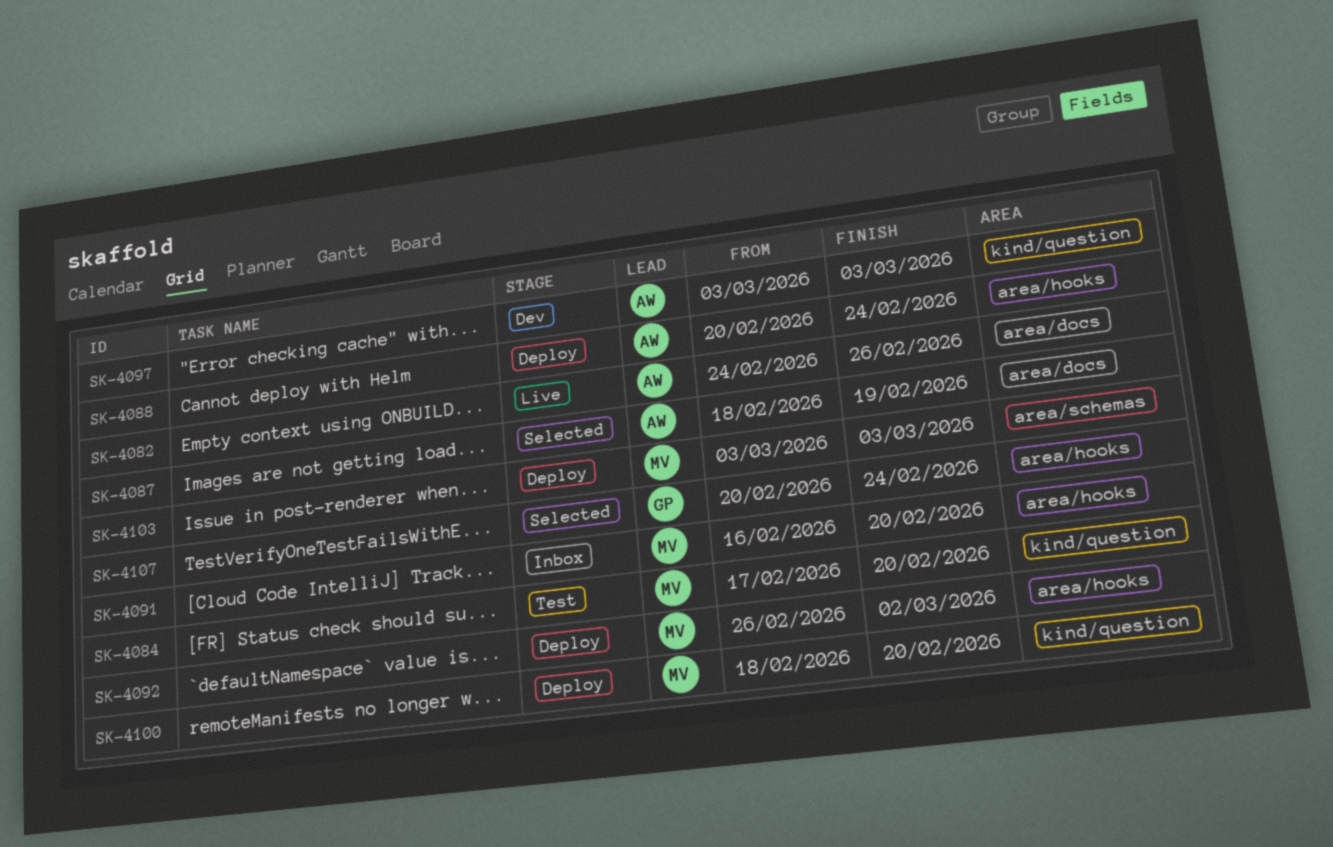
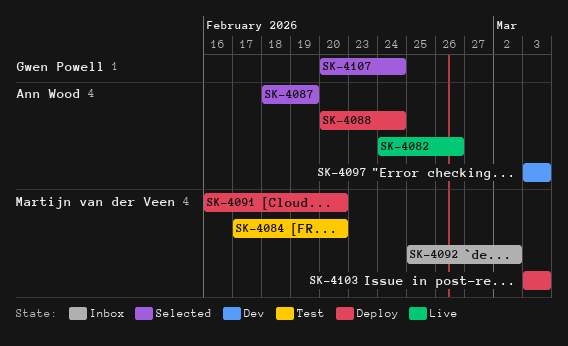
SK-4091, status: Inbox -> Deploy
SK-4092, status: Deploy -> Inbox
SK-4092, start: Feb 26 -> Feb 25
SK-4100: present -> none

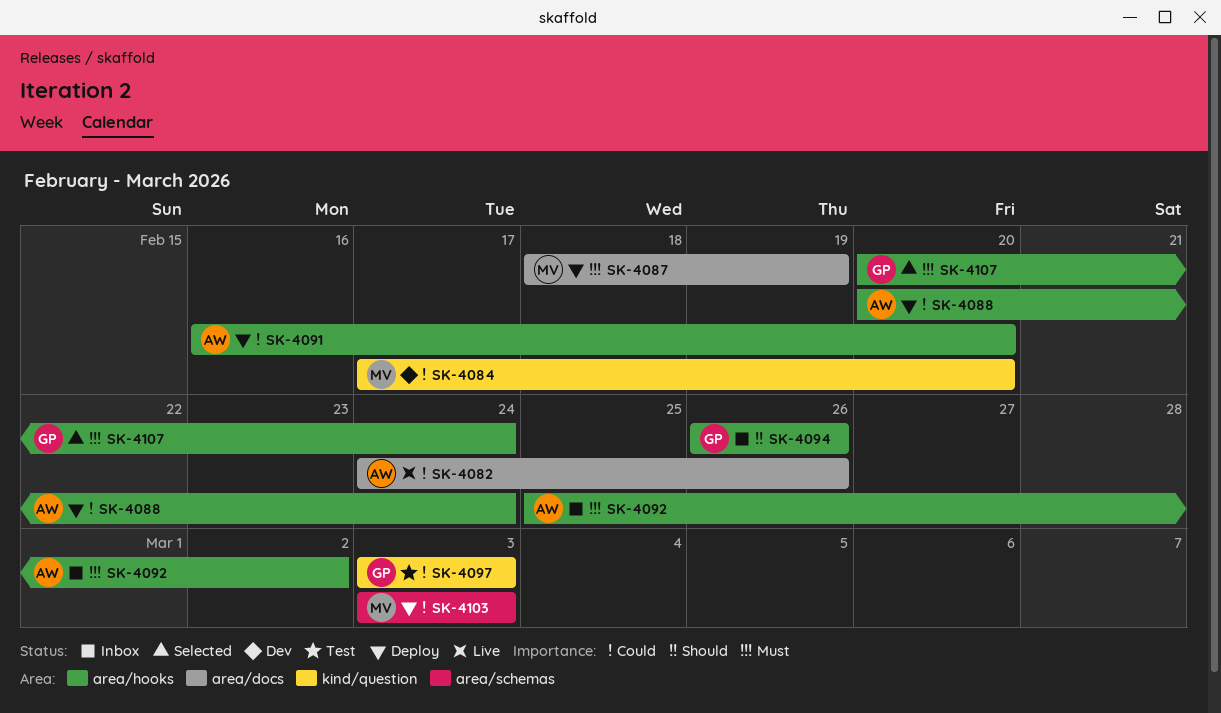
SK-4084, status: Test -> Dev
SK-4087, status: Selected -> Deploy
SK-4087, owner: Ann Wood -> Martijn van der Veen
SK-4091, owner: Martijn van der Veen -> Ann Wood
SK-4092, owner: Martijn van der Veen -> Ann Wood
SK-4094: none -> present
SK-4097, status: Dev -> Test
SK-4097, owner: Ann Wood -> Gwen Powell

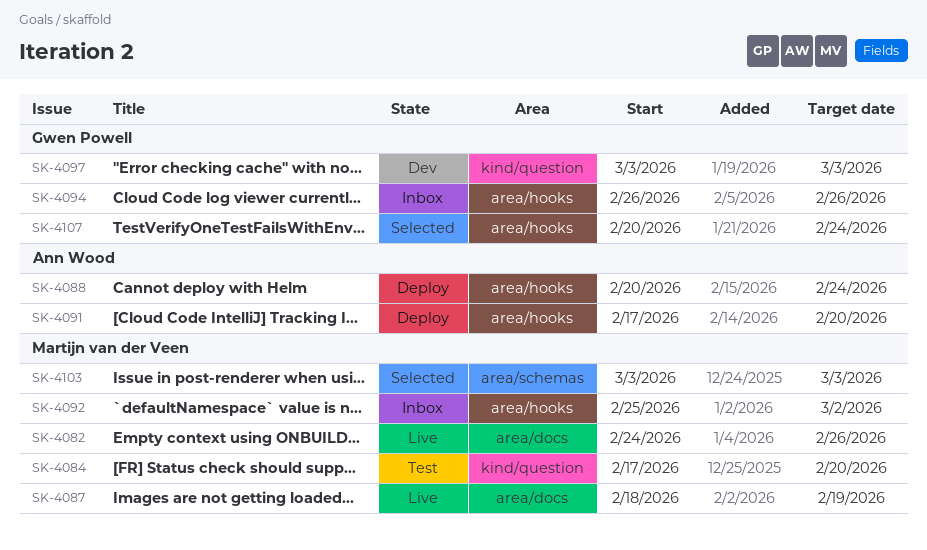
SK-4082, owner: Ann Wood -> Martijn van der Veen
SK-4084, status: Dev -> Test
SK-4087, status: Deploy -> Live
SK-4091, start: Feb 16 -> Feb 17
SK-4092, owner: Ann Wood -> Martijn van der Veen
SK-4097, status: Test -> Dev
SK-4103, status: Deploy -> Selected

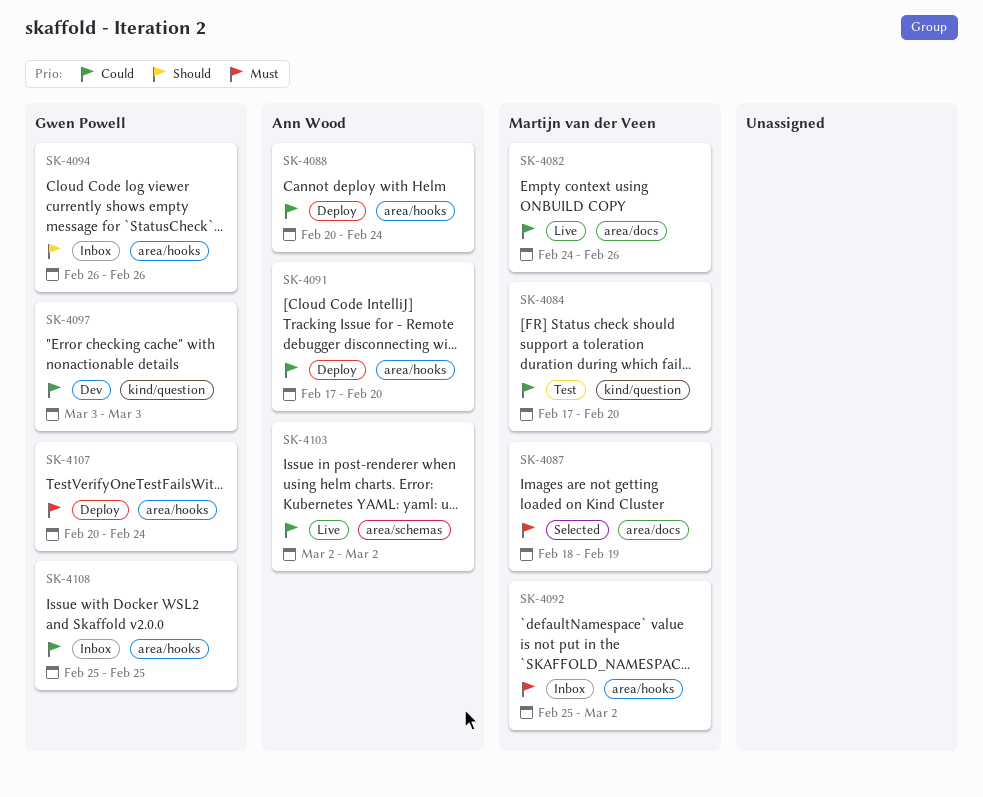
SK-4087, status: Live -> Selected
SK-4103, status: Selected -> Live
SK-4103, owner: Martijn van der Veen -> Ann Wood
SK-4103, start: Mar 3 -> Mar 2
SK-4103, due: Mar 3 -> Mar 2
SK-4107, status: Selected -> Deploy
SK-4108: none -> present

